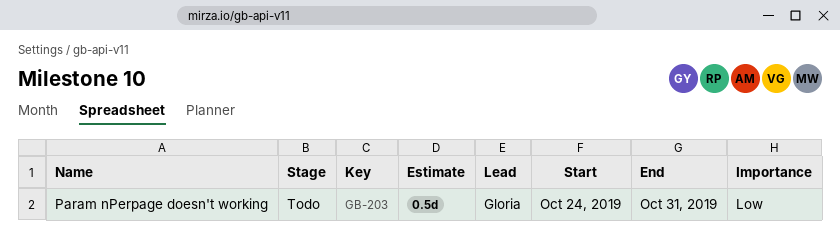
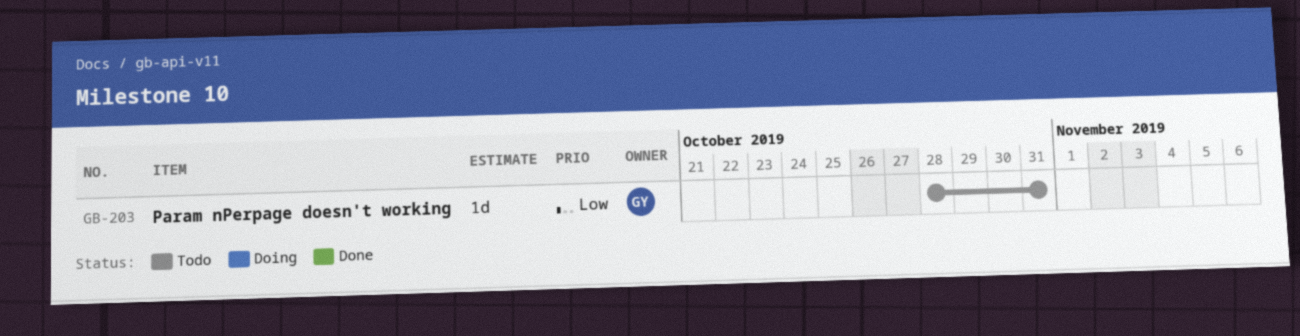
GB-203, estimate: 0.5d -> 1d
GB-203, start: Oct 24 -> Oct 28

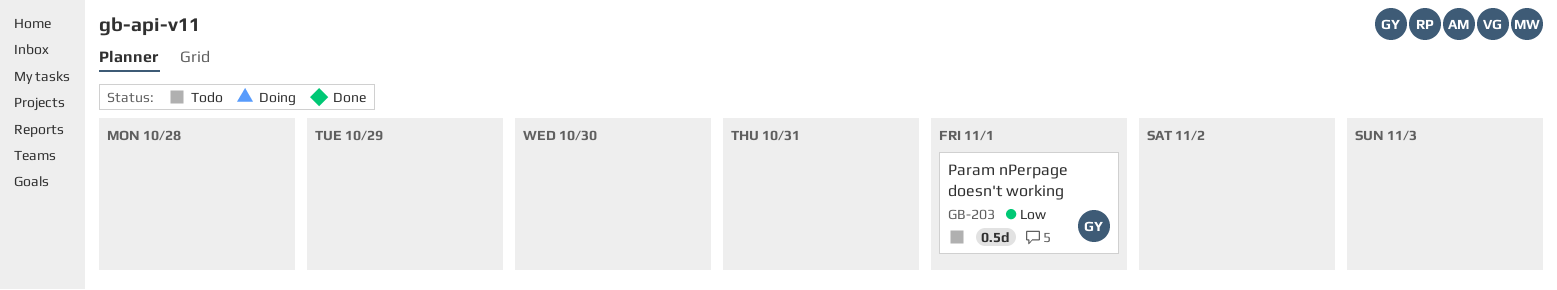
GB-203, estimate: 1d -> 0.5d
GB-203, due: Oct 31 -> Nov 1

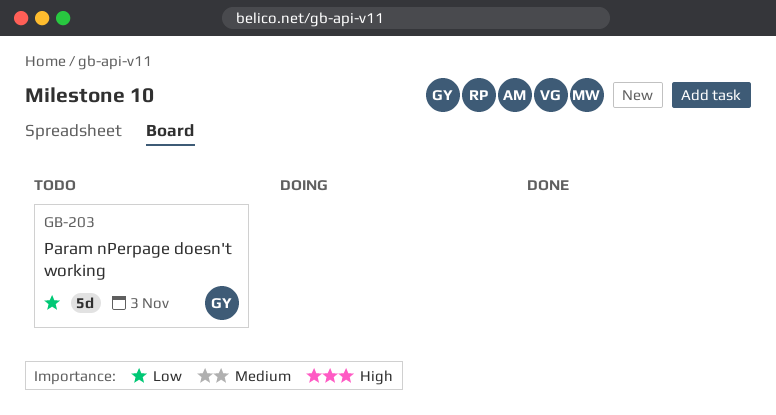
GB-203, estimate: 0.5d -> 5d
GB-203, due: Nov 1 -> Nov 3

